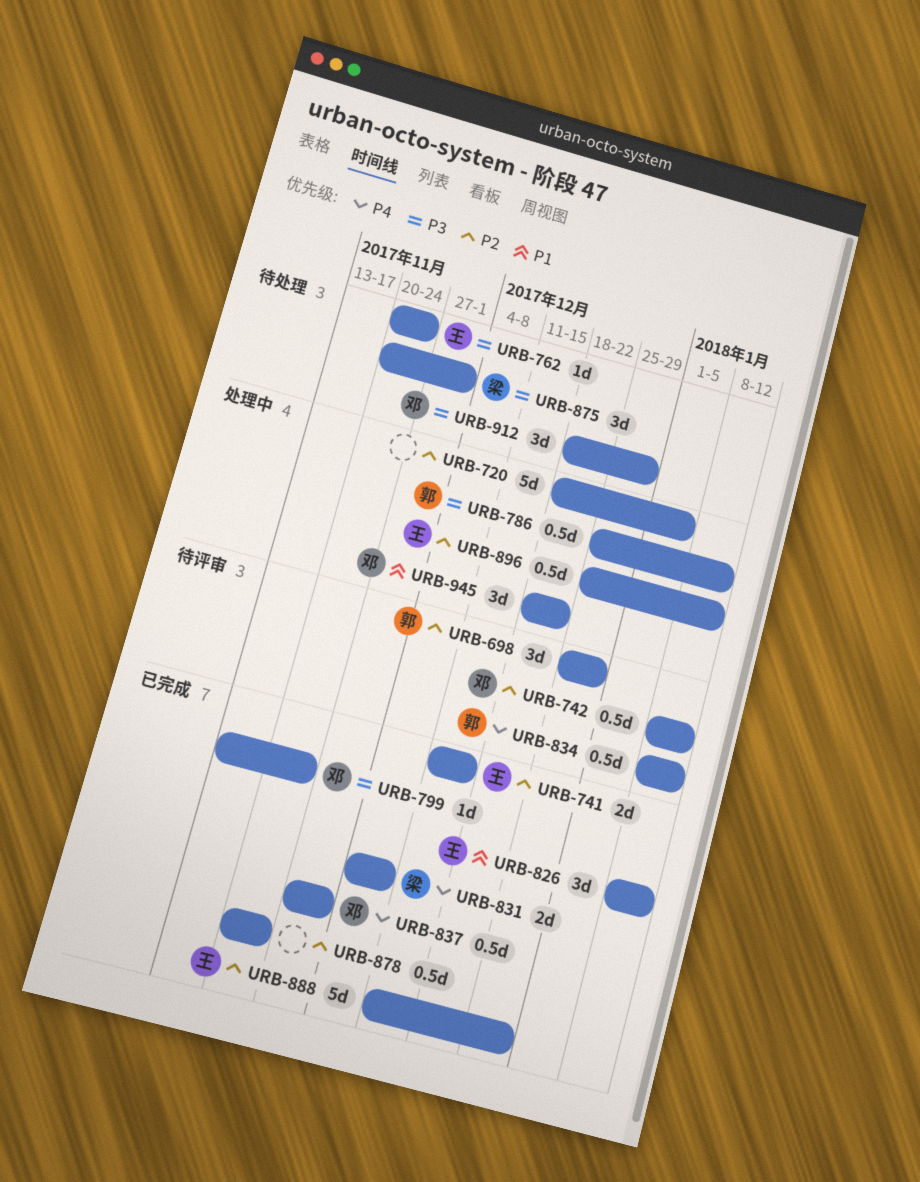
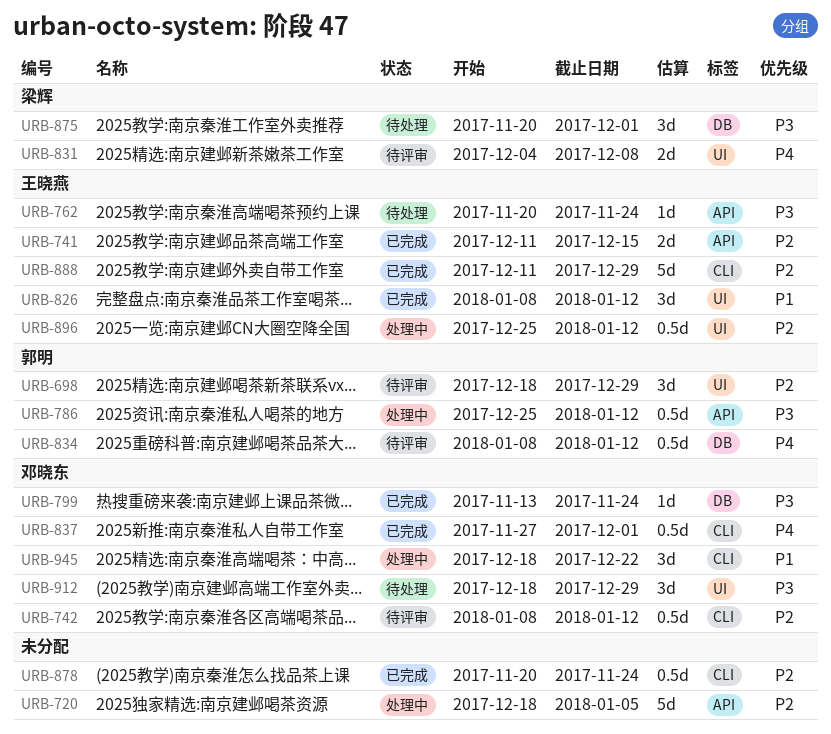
URB-698, start: Dec 25 -> Dec 18
URB-831, status: 已完成 -> 待评审

